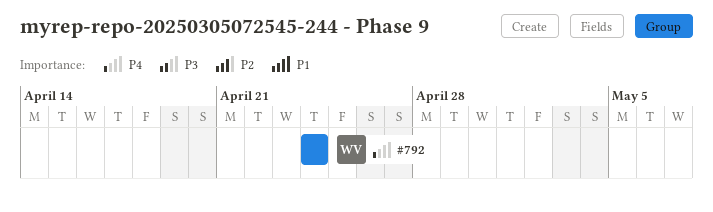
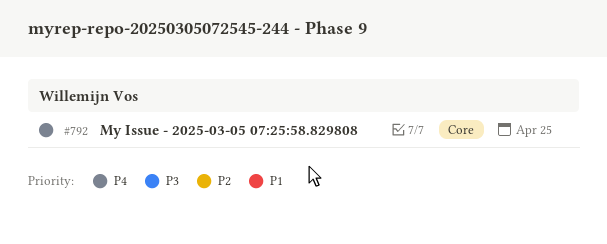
#792, due: Apr 24 -> Apr 25

